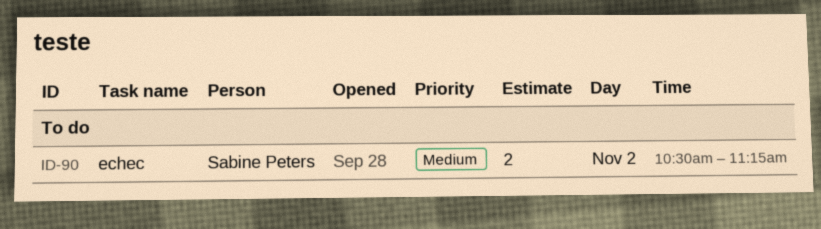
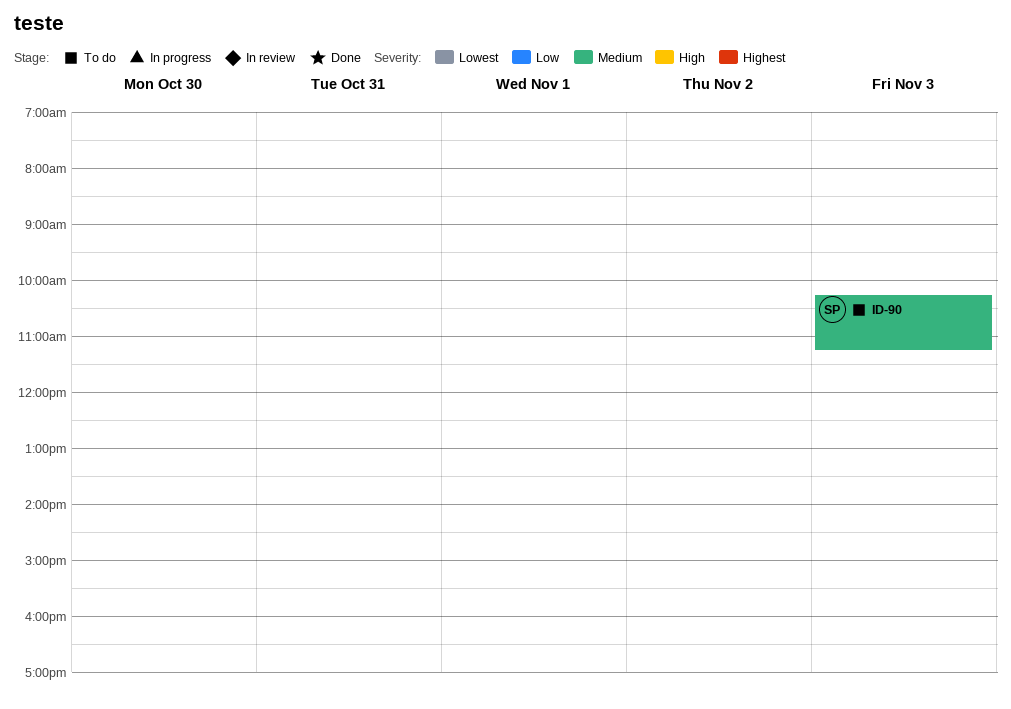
ID-90, day: Nov 2 -> Nov 3
ID-90, begins: 10:30 -> 10:15

